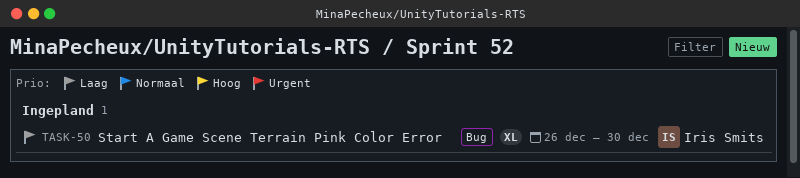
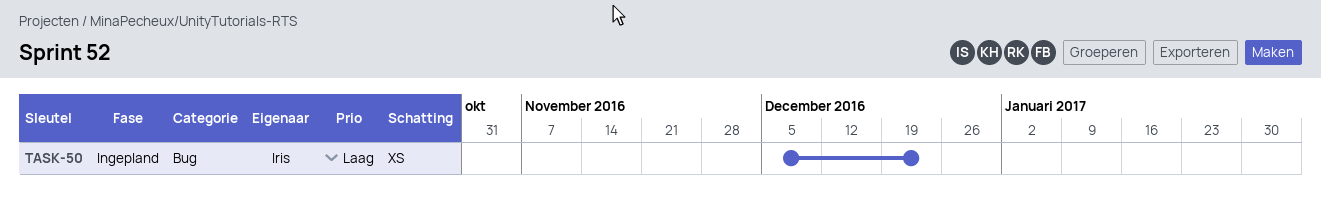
TASK-50, estimate: XL -> XS
TASK-50, start: Dec 26 -> Dec 5
TASK-50, due: Dec 30 -> Dec 23

